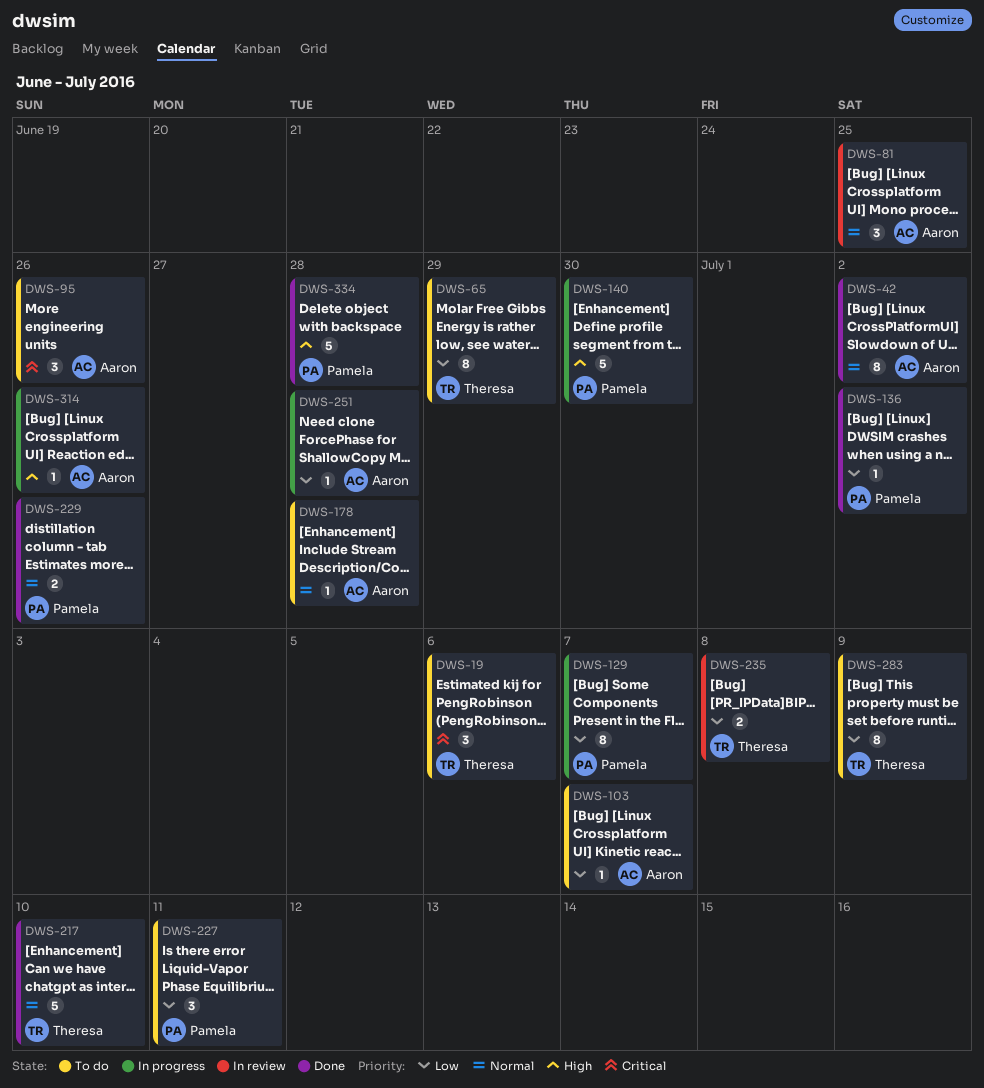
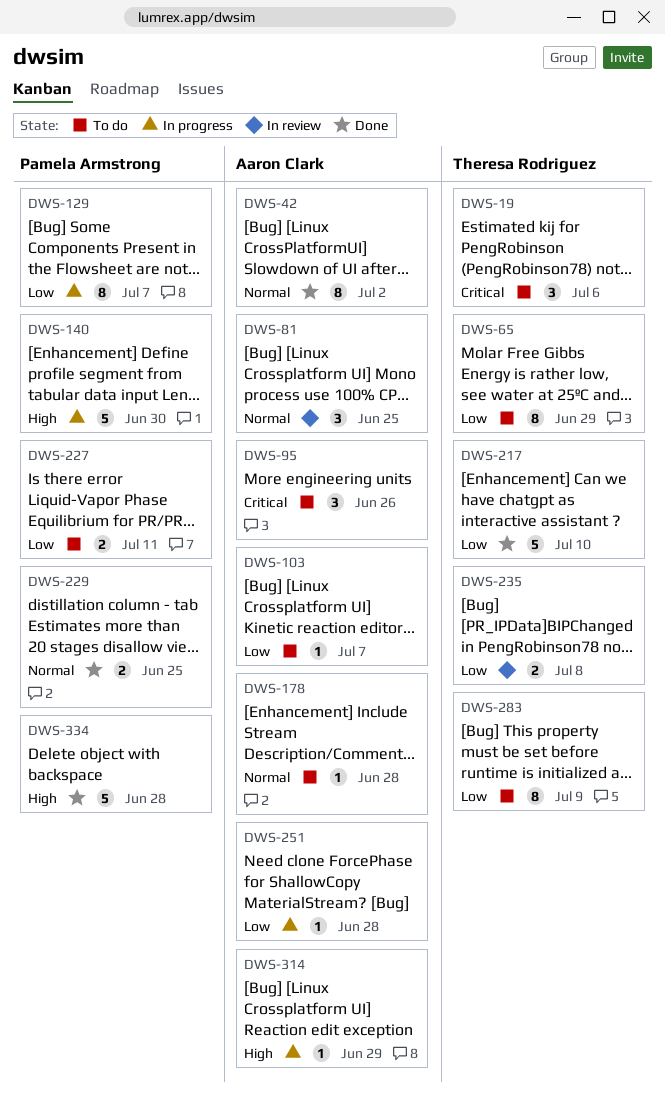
DWS-136: present -> none
DWS-217, priority: Normal -> Low
DWS-227, estimate: 3 -> 2
DWS-229, due: Jun 26 -> Jun 25
DWS-314, due: Jun 26 -> Jun 29

